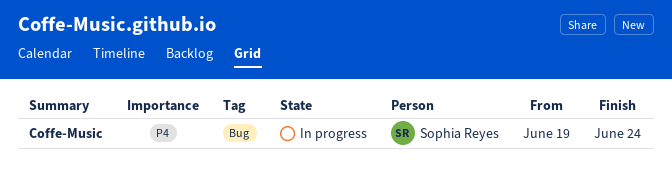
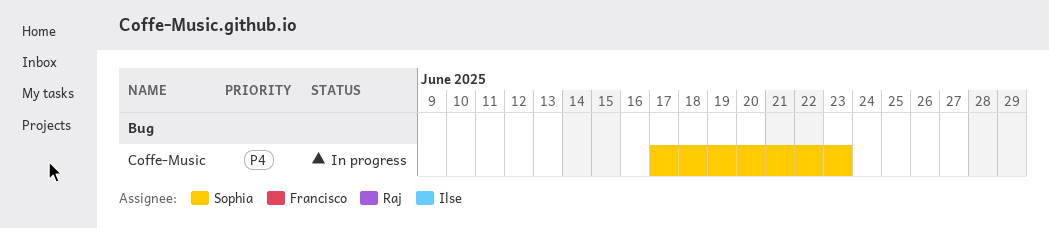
Coffe-Music, start: Jun 19 -> Jun 17
Coffe-Music, due: Jun 24 -> Jun 23

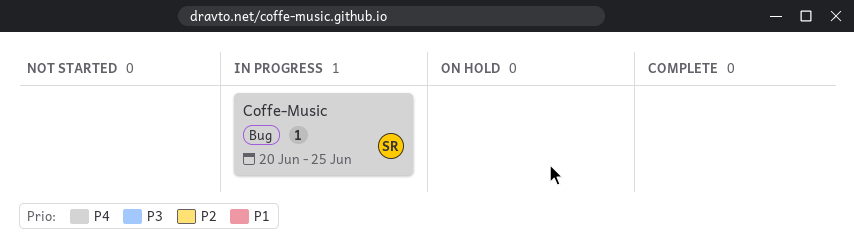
Coffe-Music, start: Jun 17 -> Jun 20
Coffe-Music, due: Jun 23 -> Jun 25

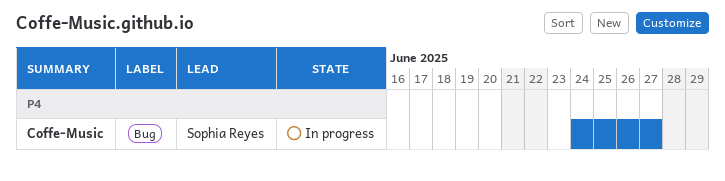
Coffe-Music, start: Jun 20 -> Jun 24
Coffe-Music, due: Jun 25 -> Jun 27

